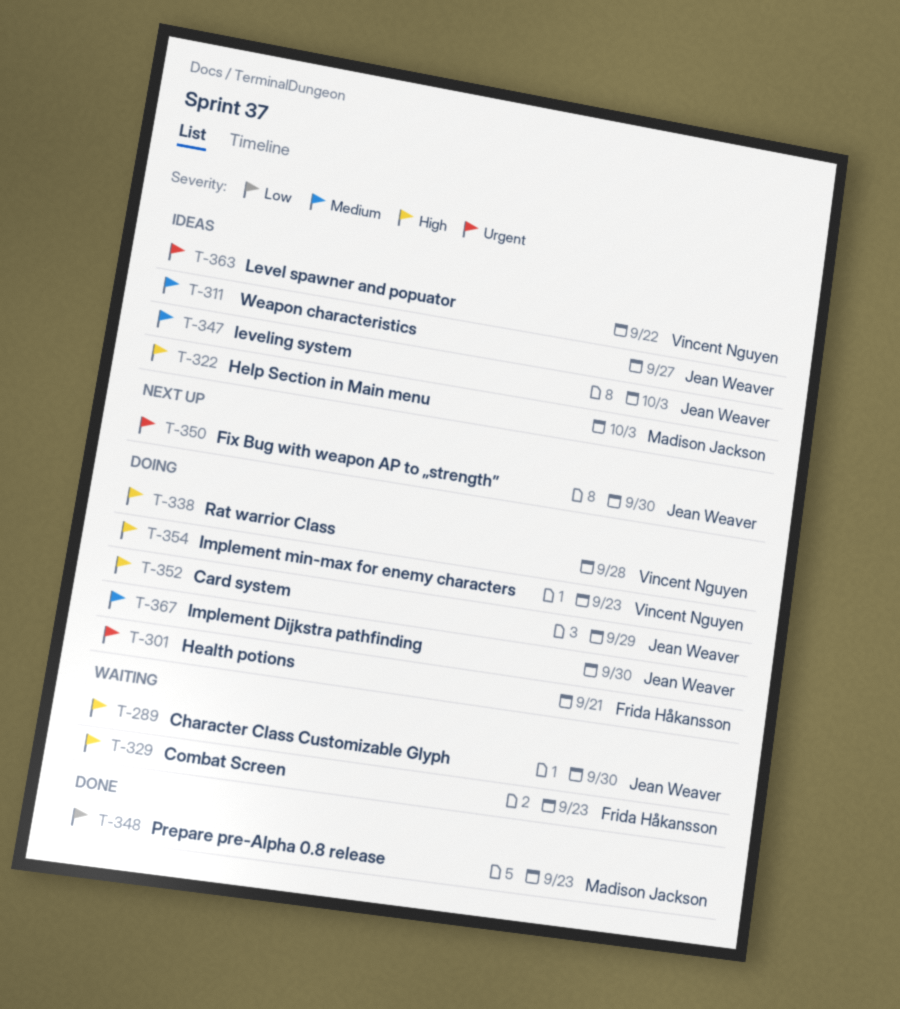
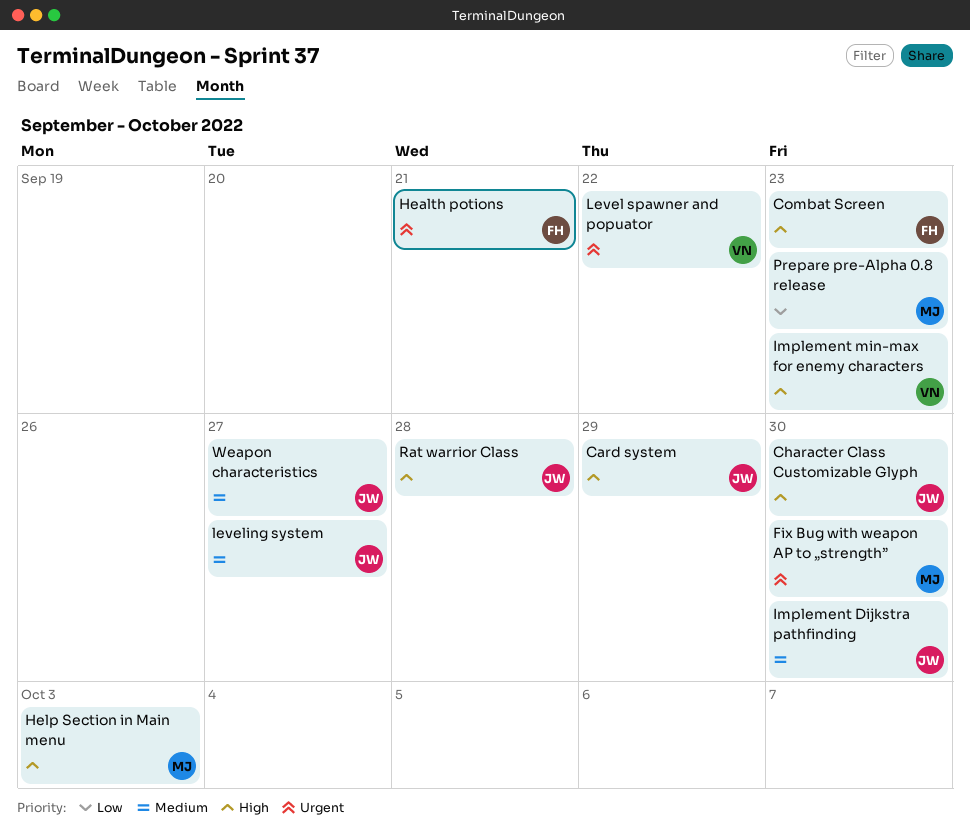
Fix Bug with weapon AP to „strength”, owner: Jean Weaver -> Madison Jackson
leveling system, due: Oct 3 -> Sep 27
Rat warrior Class, owner: Vincent Nguyen -> Jean Weaver

